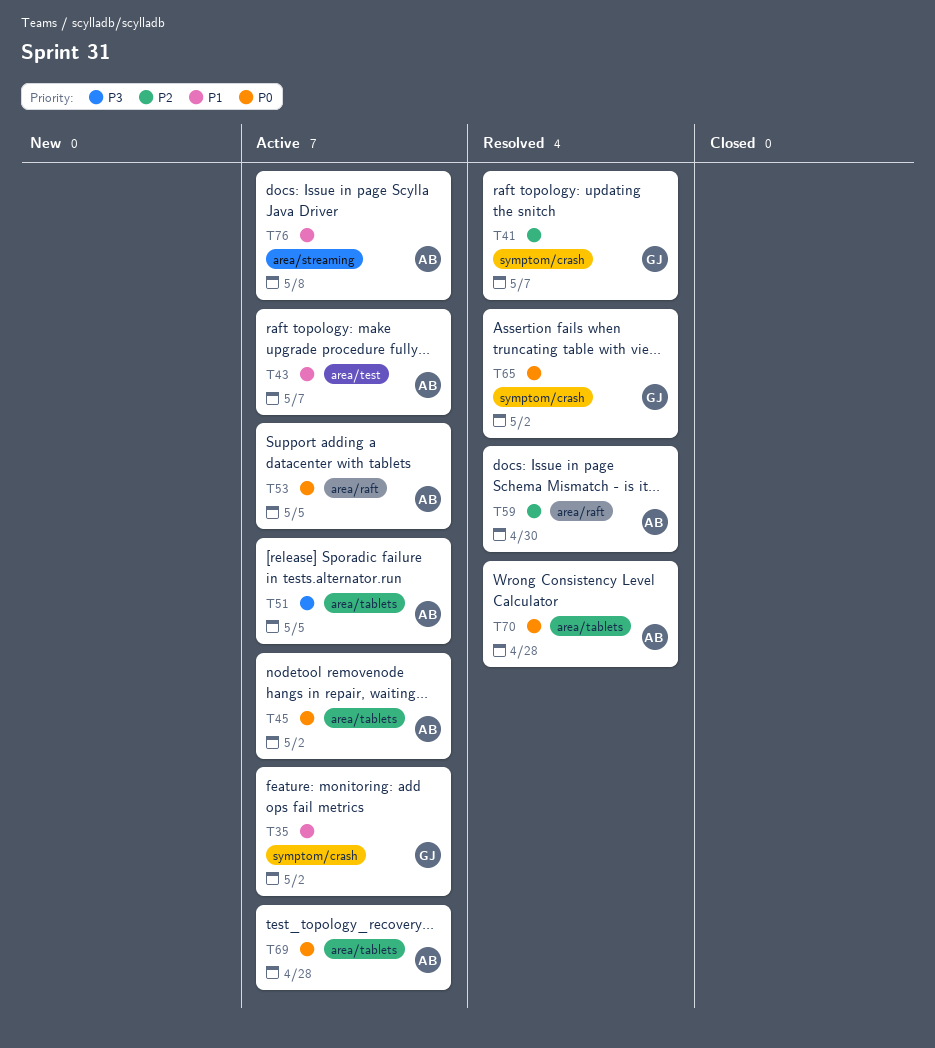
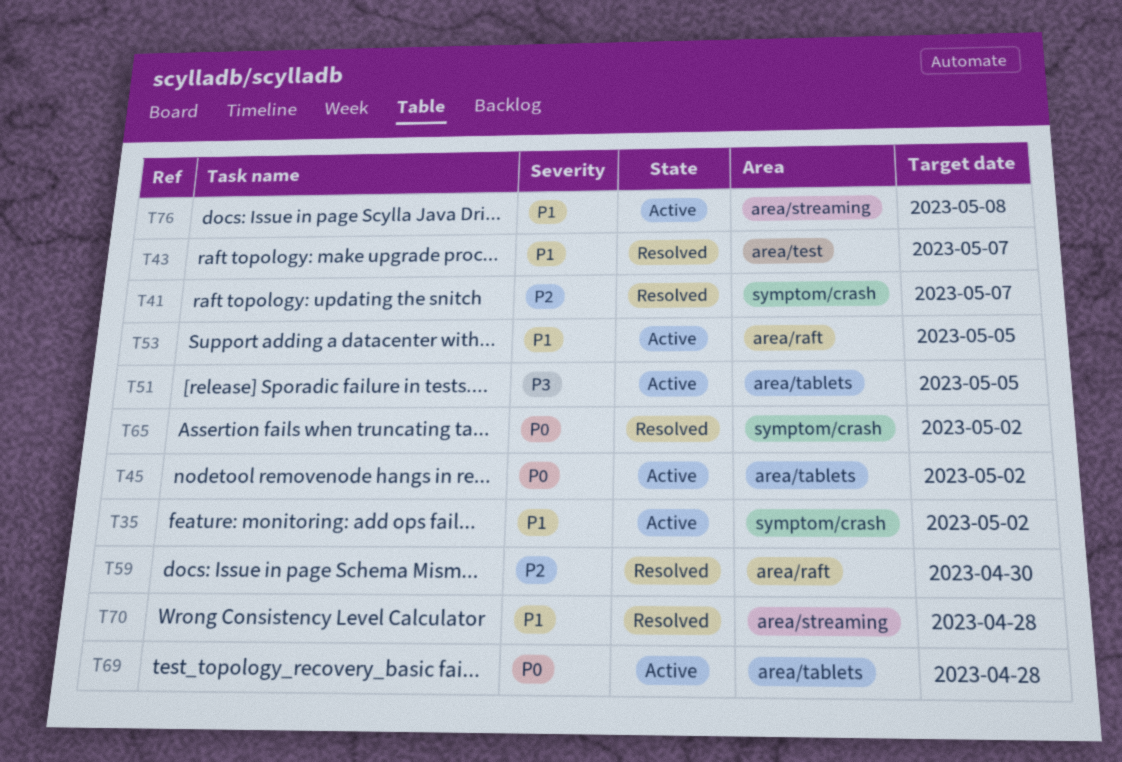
T43, status: Active -> Resolved
T53, priority: P0 -> P1
T70, priority: P0 -> P1
T70, label: area/tablets -> area/streaming

